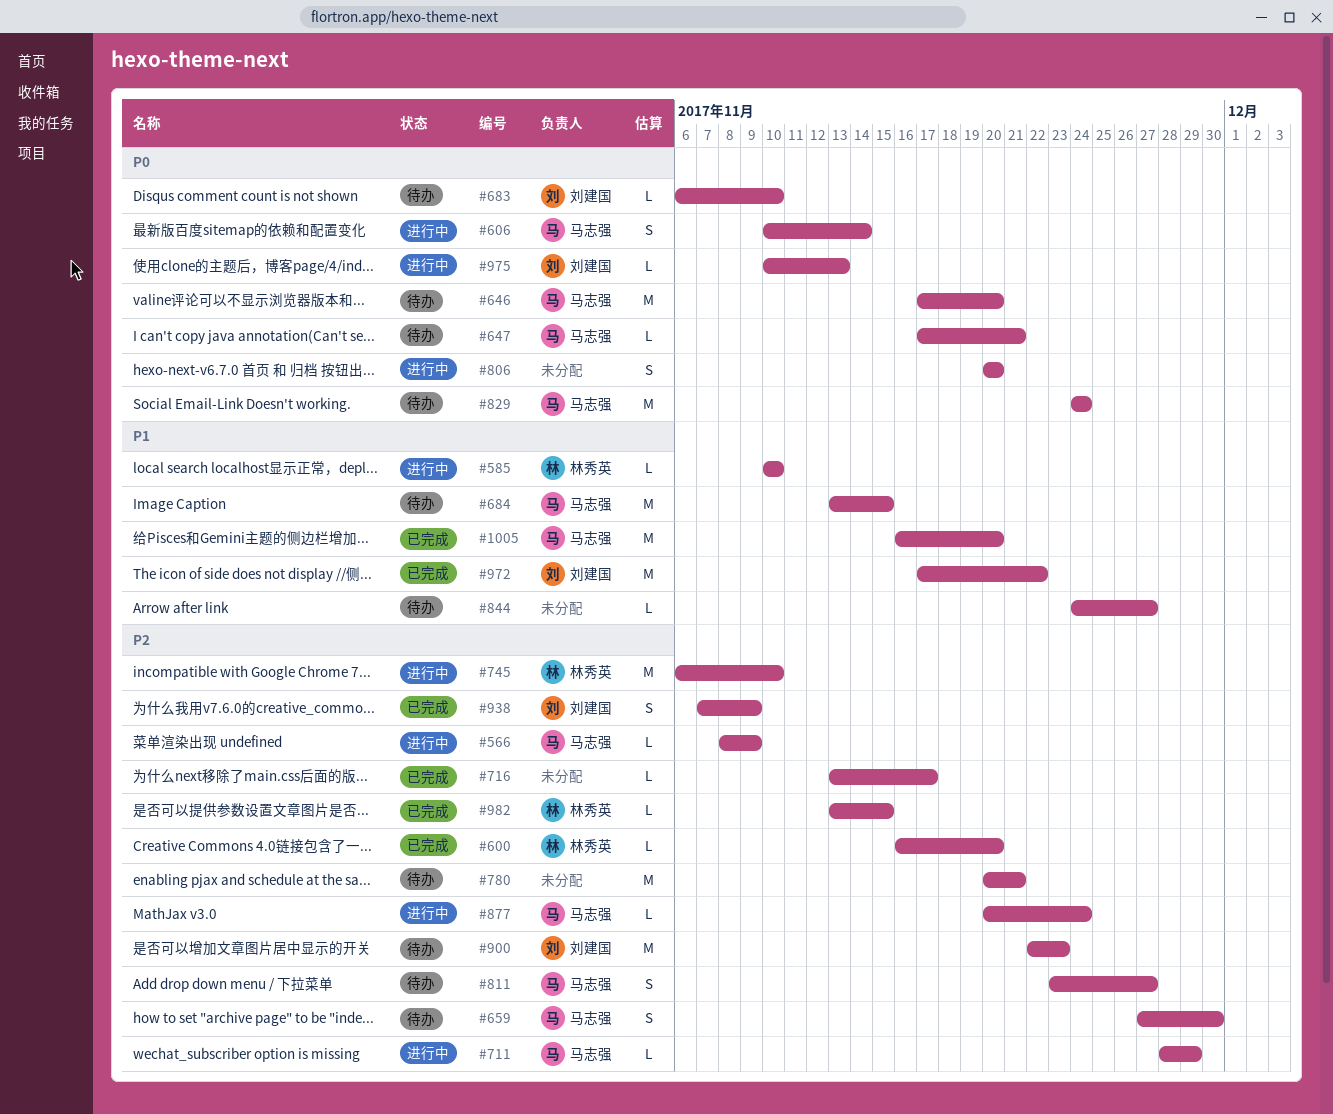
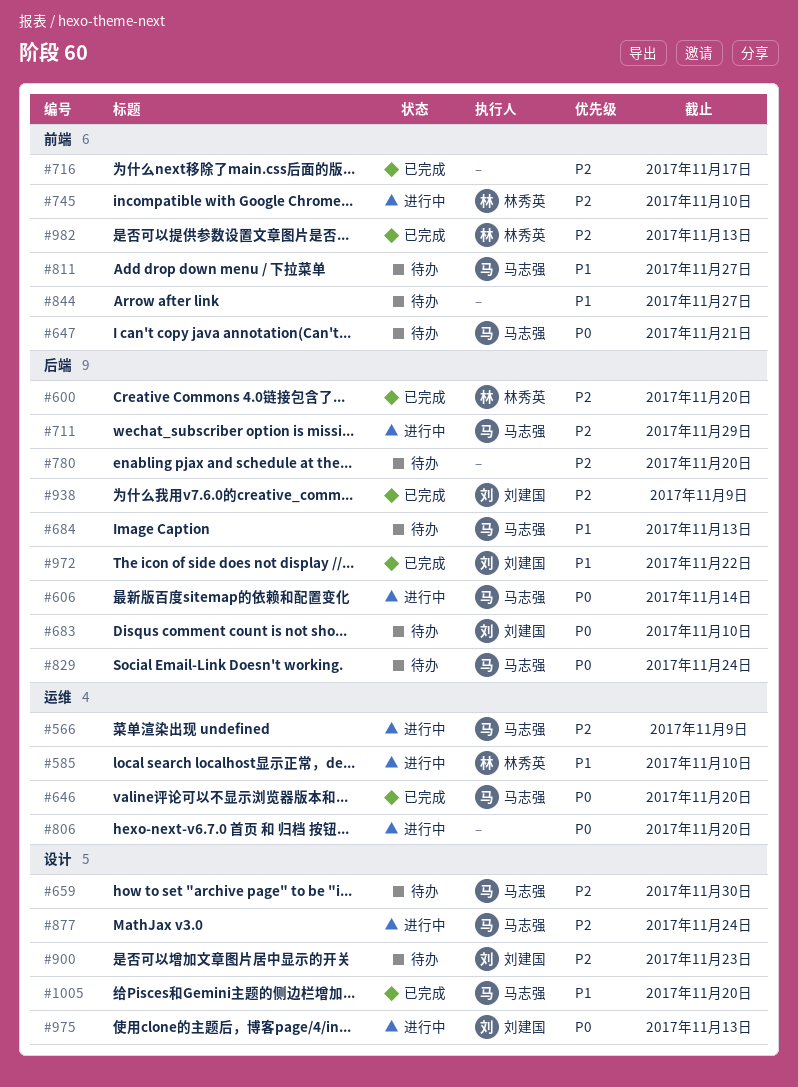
#646, status: 待办 -> 已完成
#684, due: Nov 15 -> Nov 13
#780, due: Nov 21 -> Nov 20
#811, priority: P2 -> P1
#982, due: Nov 15 -> Nov 13

